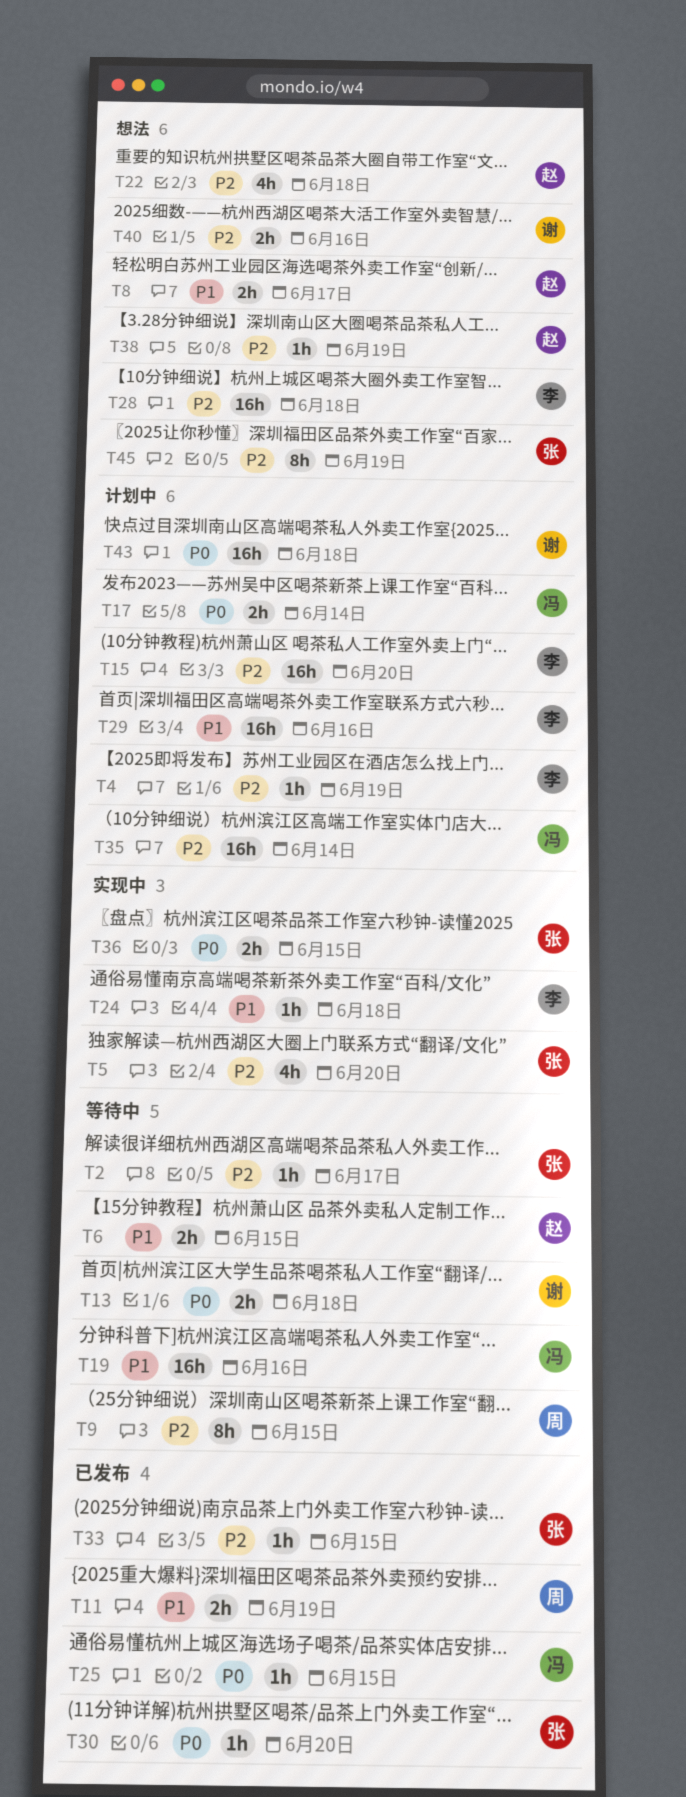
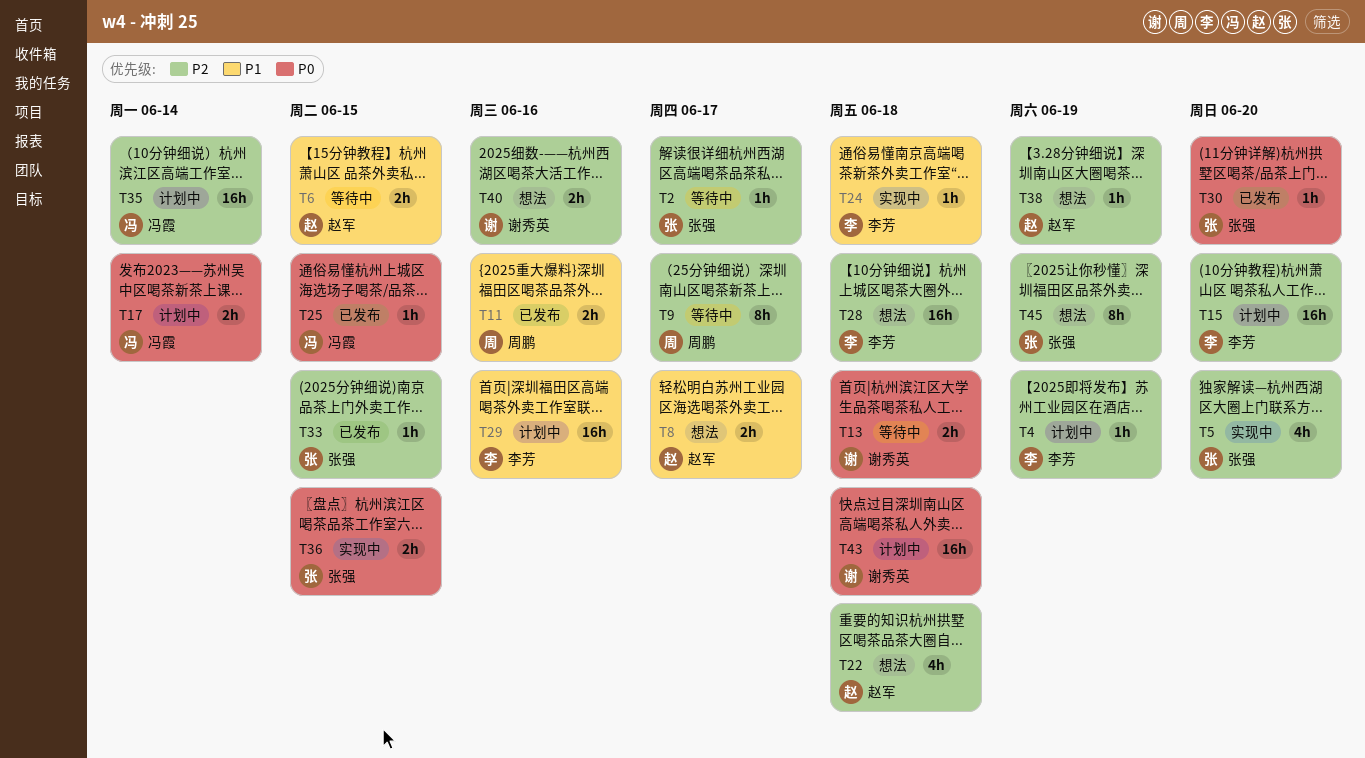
T9, due: Jun 15 -> Jun 17
T11, due: Jun 19 -> Jun 16
T19: present -> none

